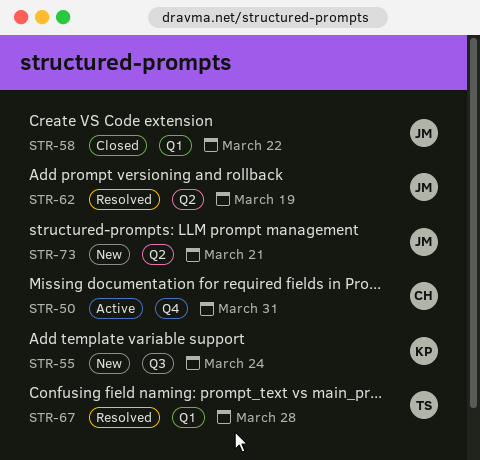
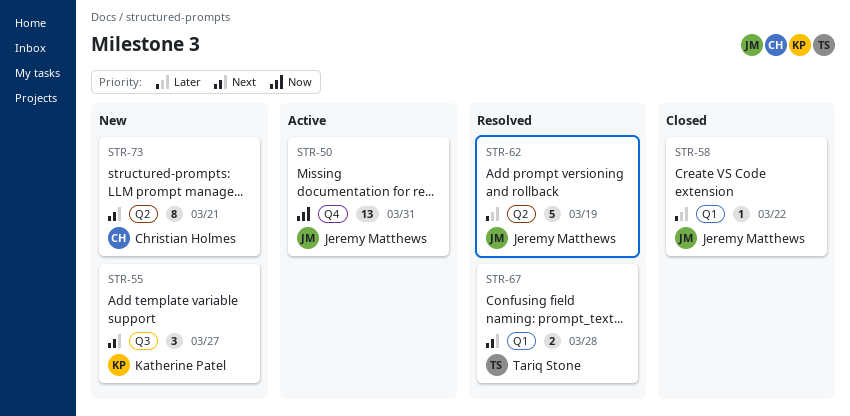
STR-50, owner: Christian Holmes -> Jeremy Matthews
STR-55, due: Mar 24 -> Mar 27
STR-73, owner: Jeremy Matthews -> Christian Holmes

